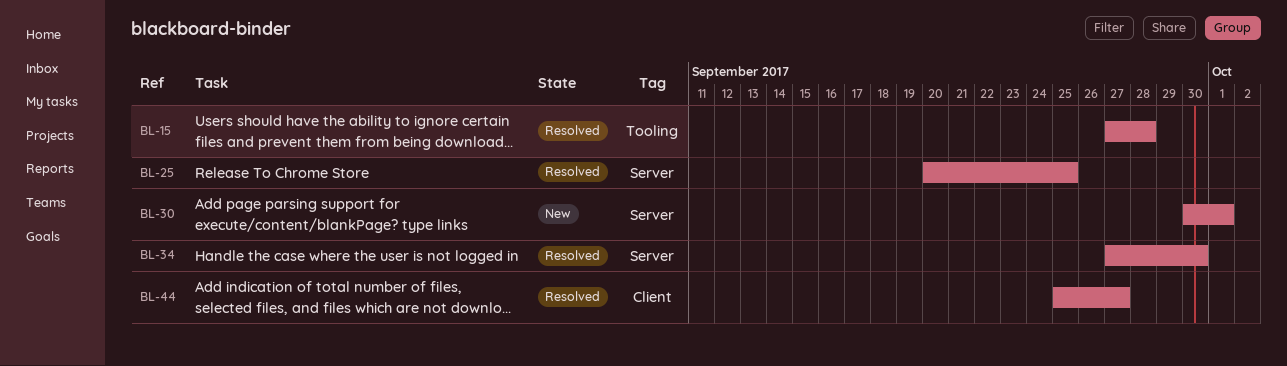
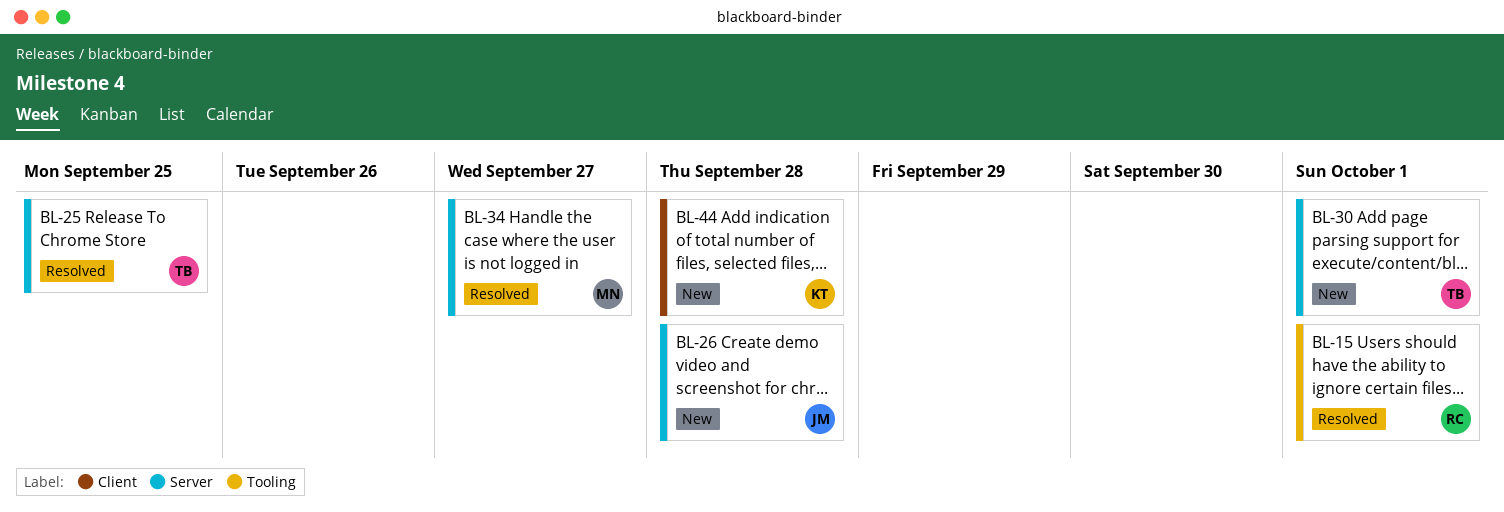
BL-15, due: Sep 28 -> Oct 1
BL-26: none -> present
BL-34, due: Sep 30 -> Sep 27
BL-44, status: Resolved -> New
BL-44, due: Sep 27 -> Sep 28

